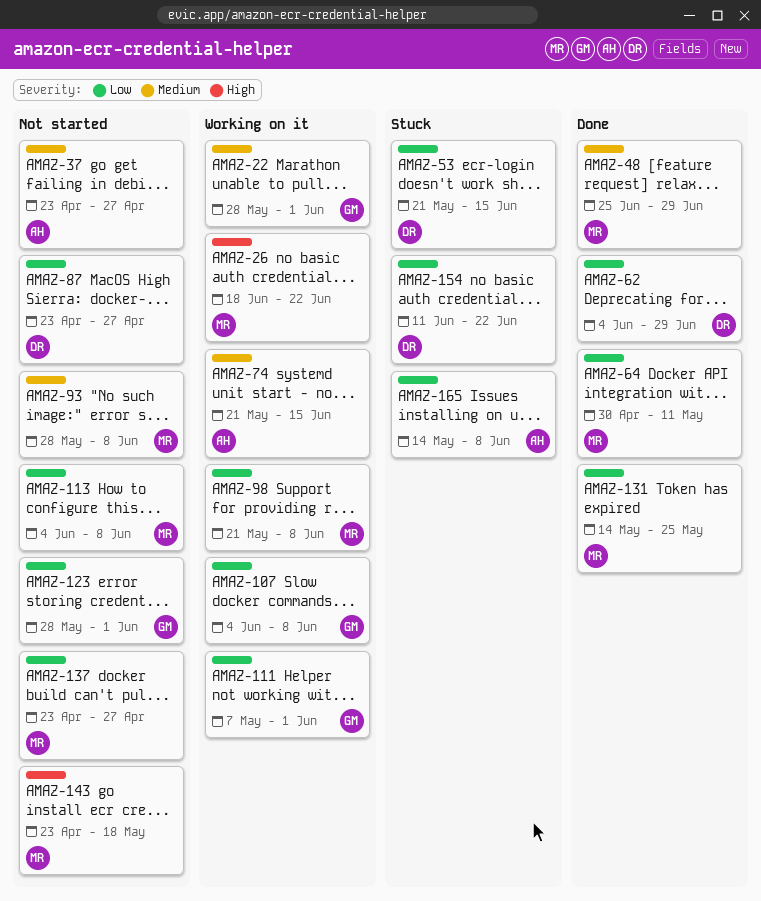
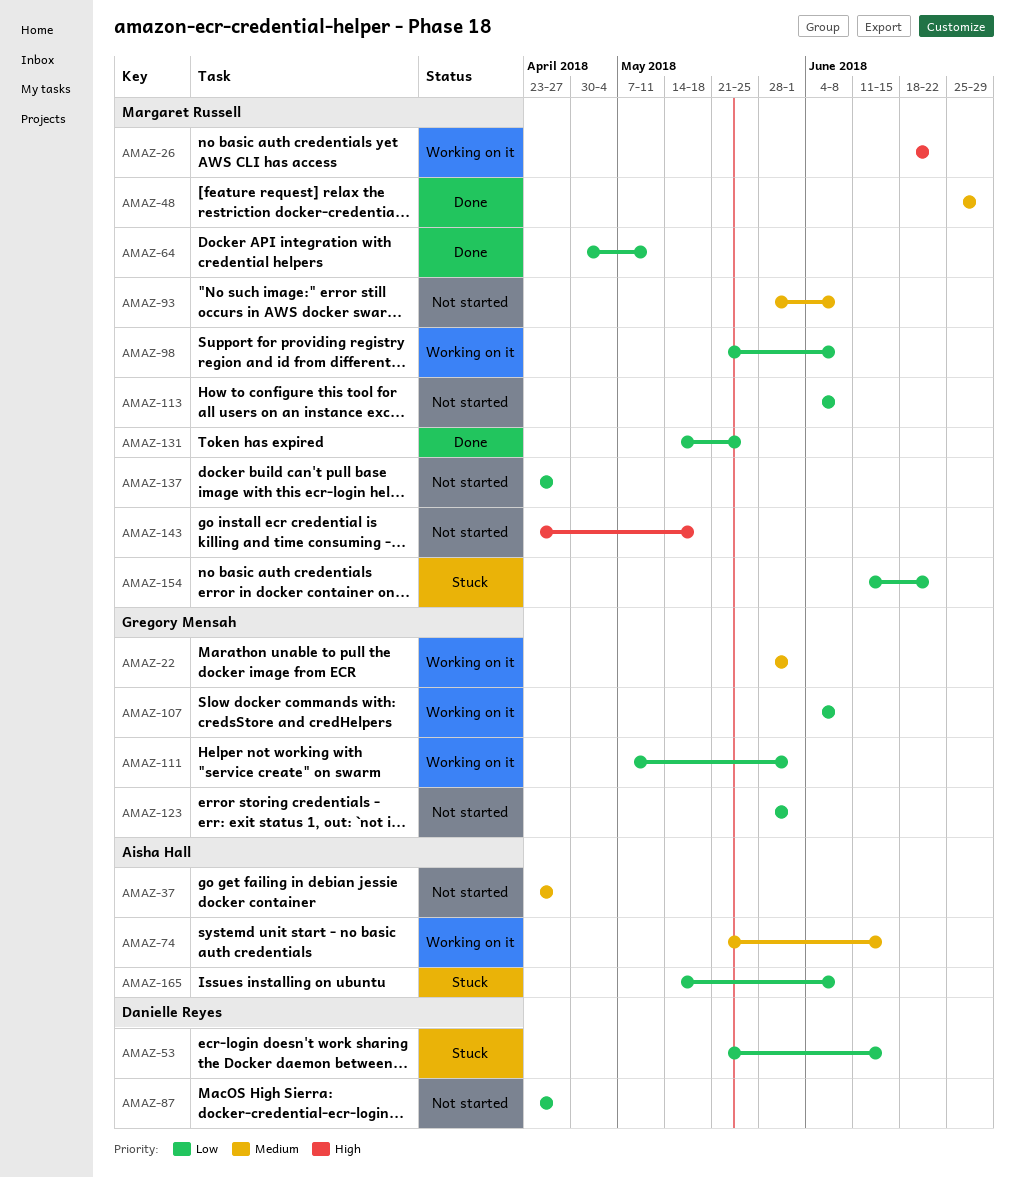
AMAZ-62: present -> none
AMAZ-154, owner: Danielle Reyes -> Margaret Russell

